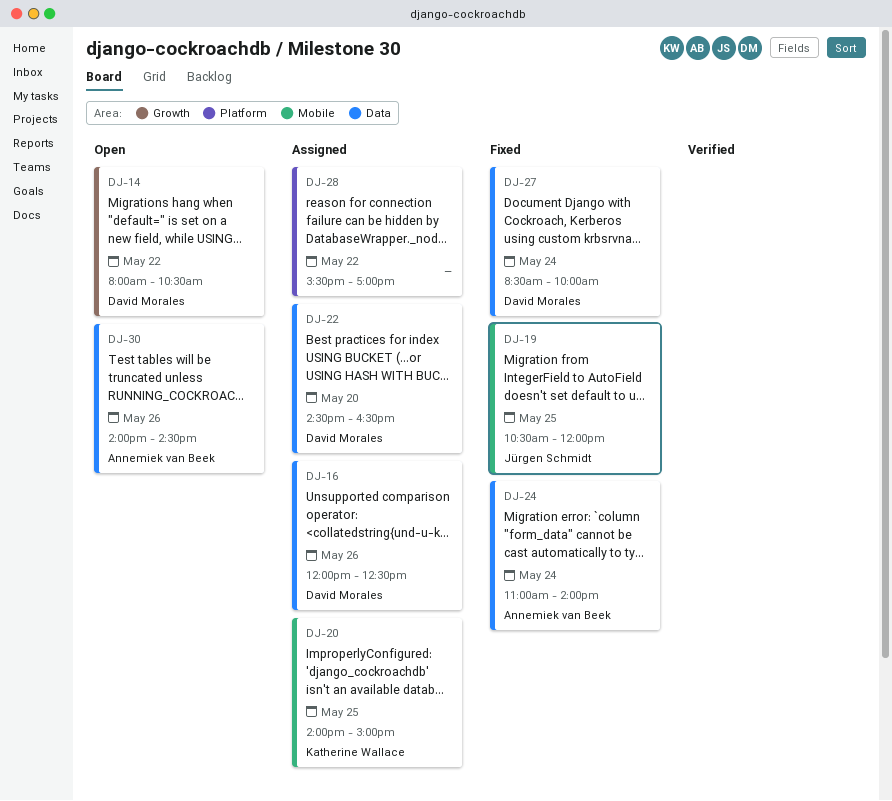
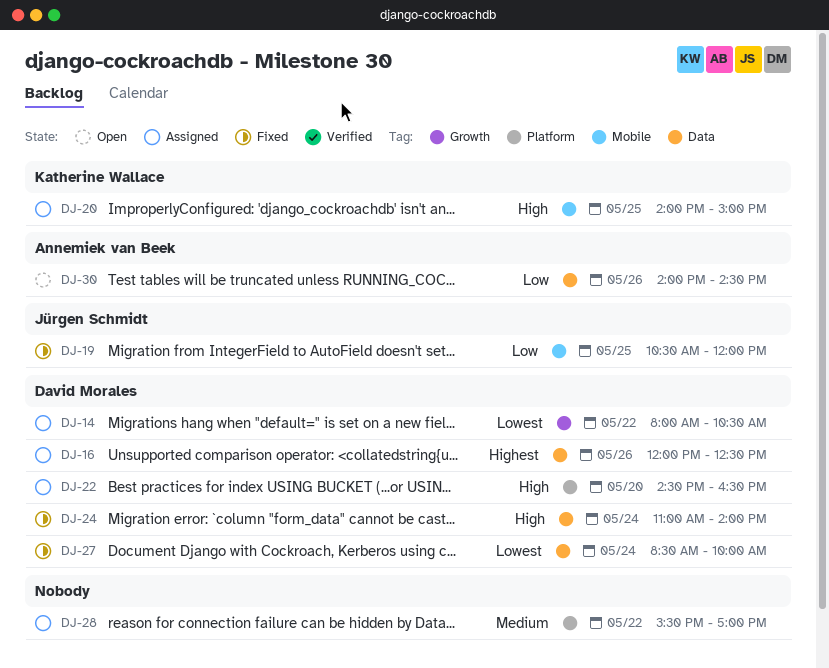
DJ-14, status: Open -> Assigned
DJ-22, label: Data -> Platform
DJ-24, owner: Annemiek van Beek -> David Morales

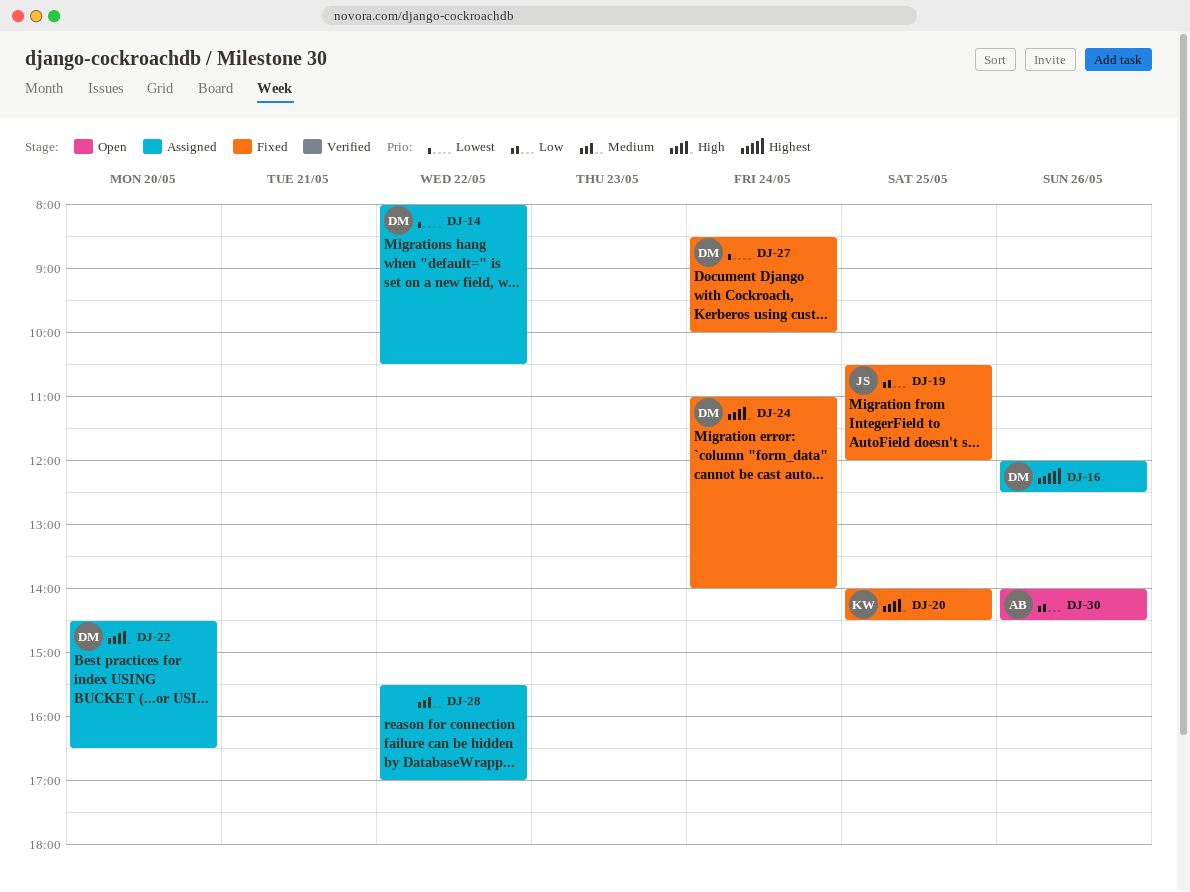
DJ-20, status: Assigned -> Fixed
DJ-20, ends: 15:00 -> 14:30

